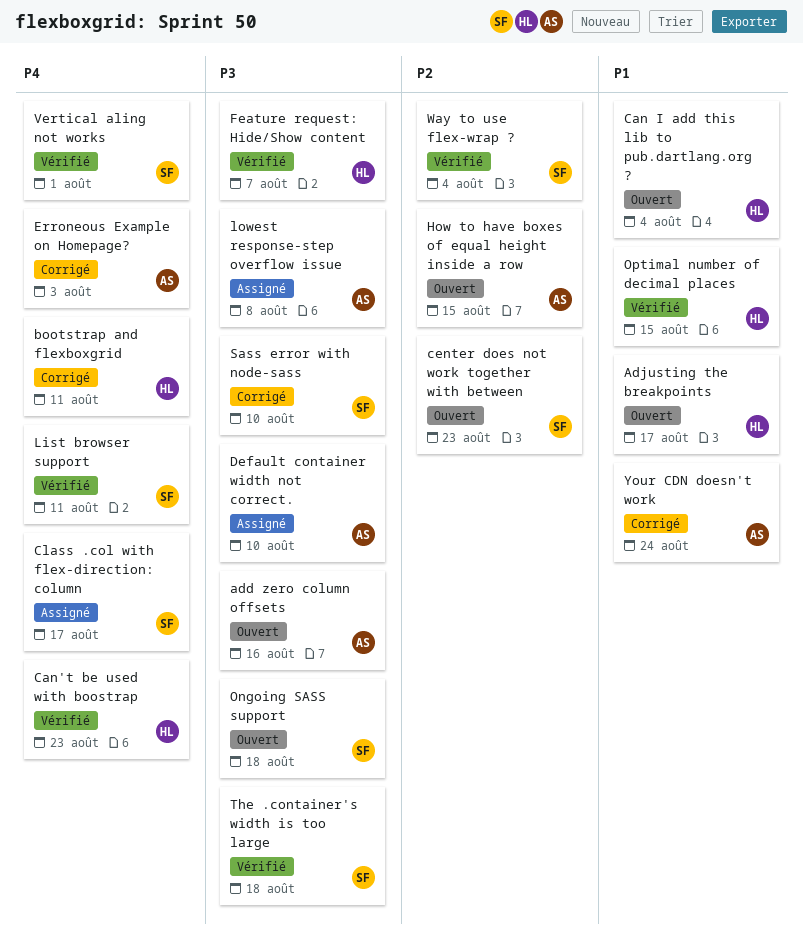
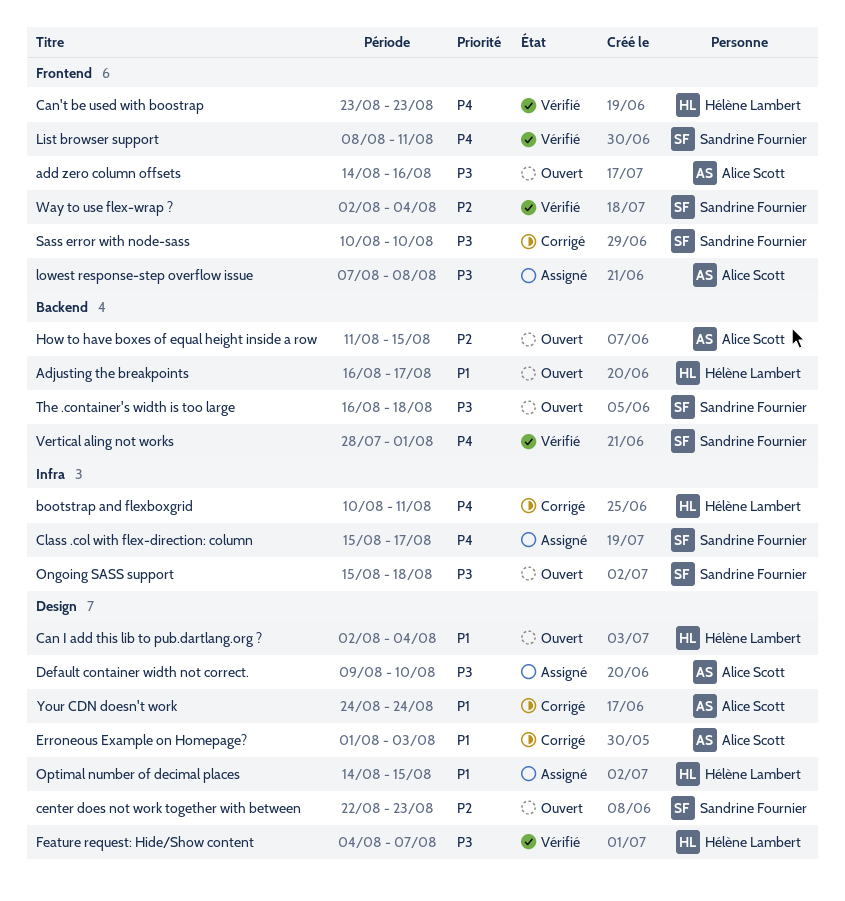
Erroneous Example on Homepage?, priority: P4 -> P1
Optimal number of decimal places, status: Vérifié -> Assigné
The .container's width is too large, status: Vérifié -> Ouvert

